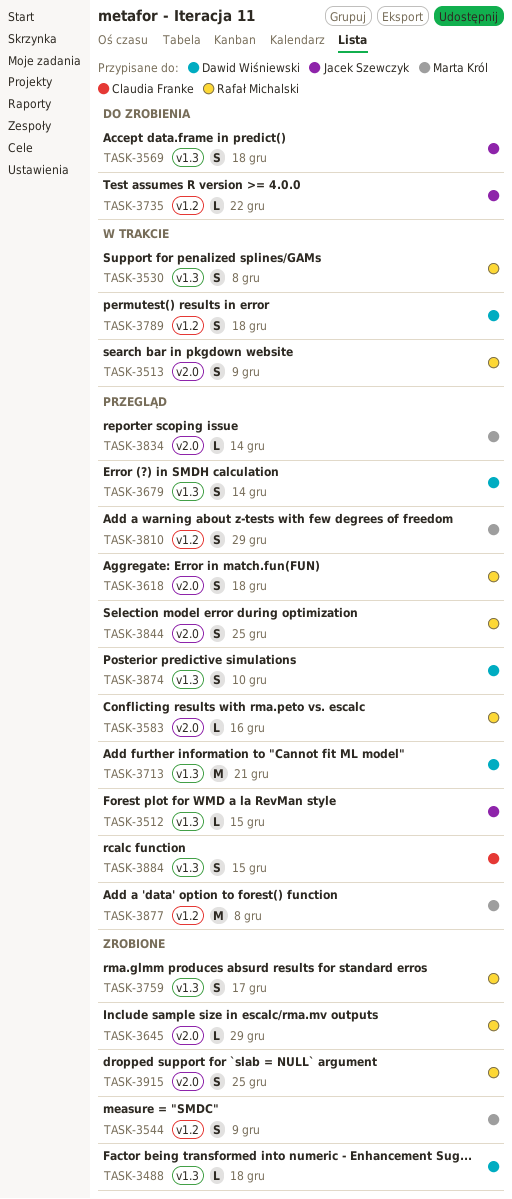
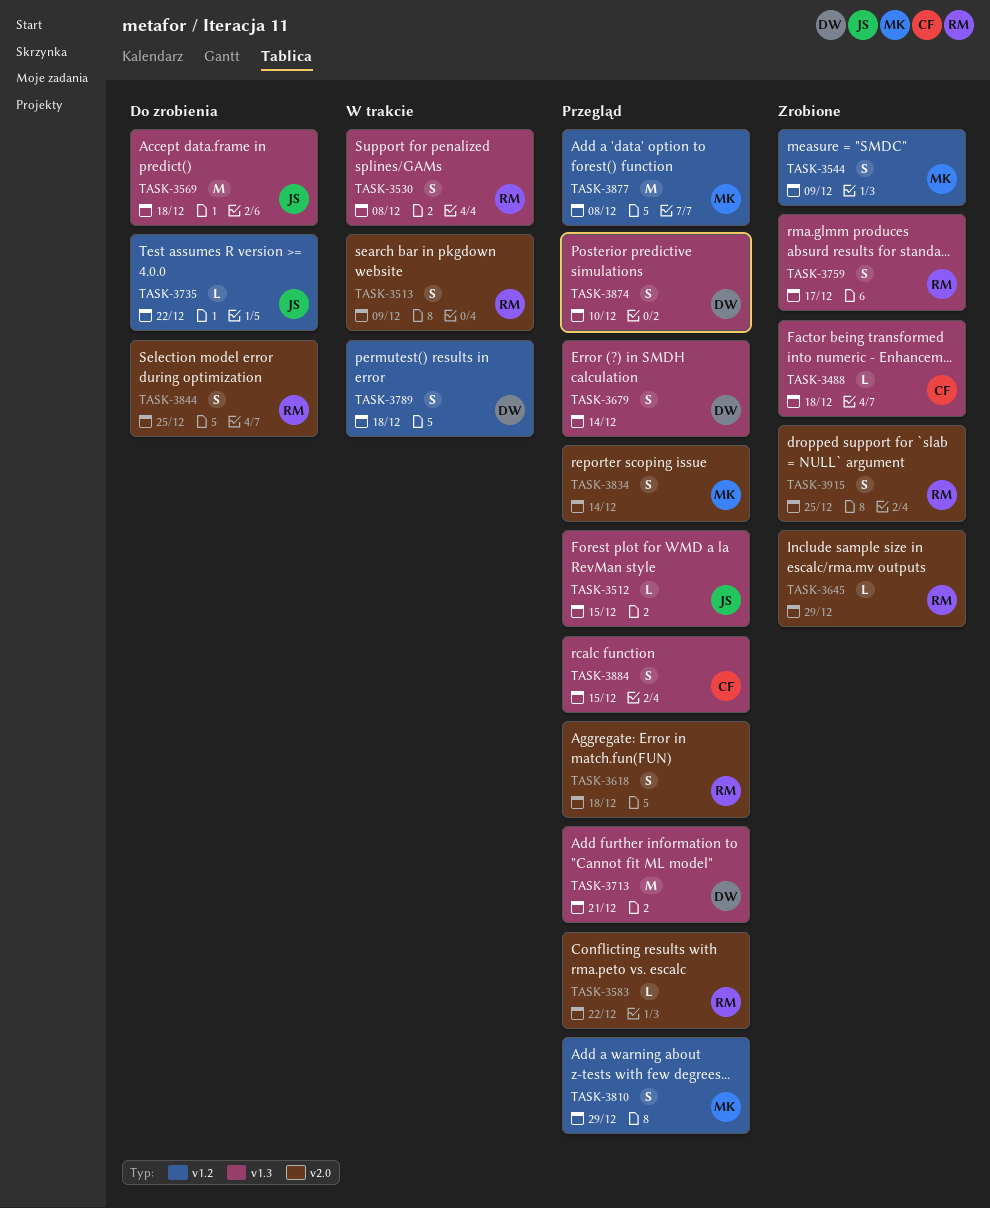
TASK-3488, owner: Dawid Wiśniewski -> Claudia Franke
TASK-3569, estimate: S -> M
TASK-3583, due: Dec 16 -> Dec 22
TASK-3834, estimate: L -> S
TASK-3844, status: Przegląd -> Do zrobienia

